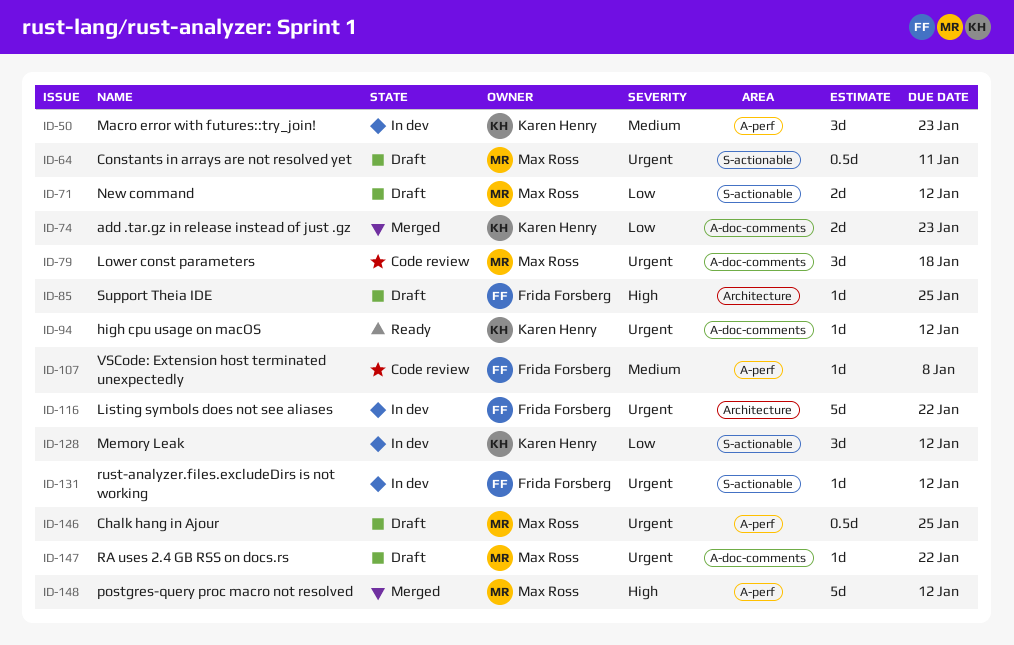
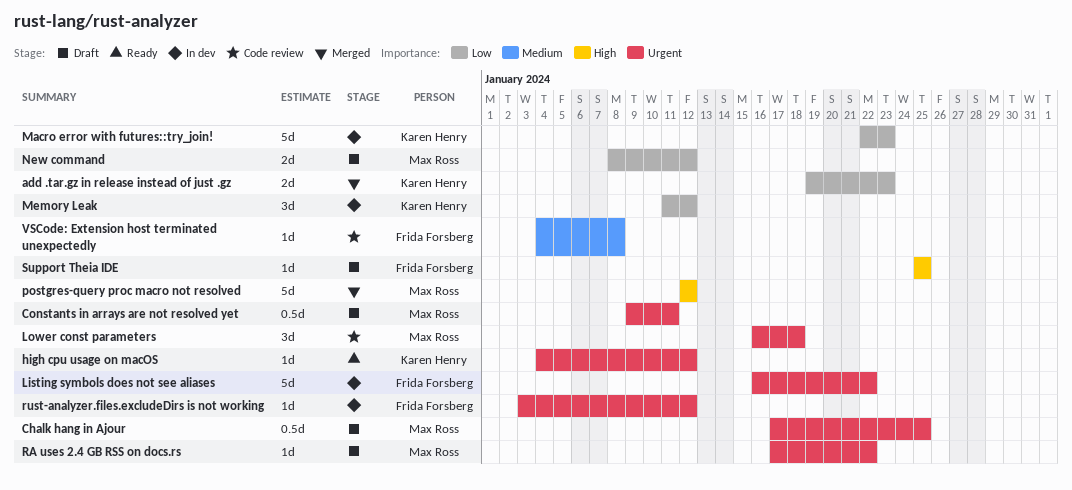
Macro error with futures::try_join!, priority: Medium -> Low
Macro error with futures::try_join!, estimate: 3d -> 5d

